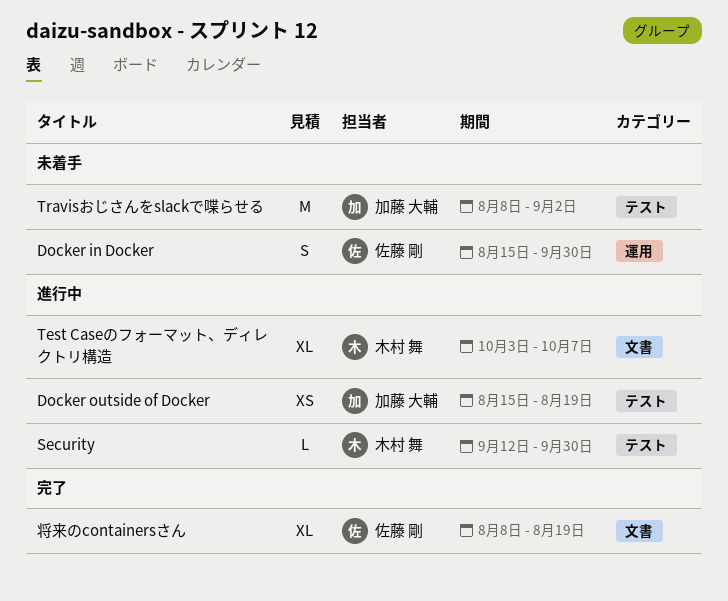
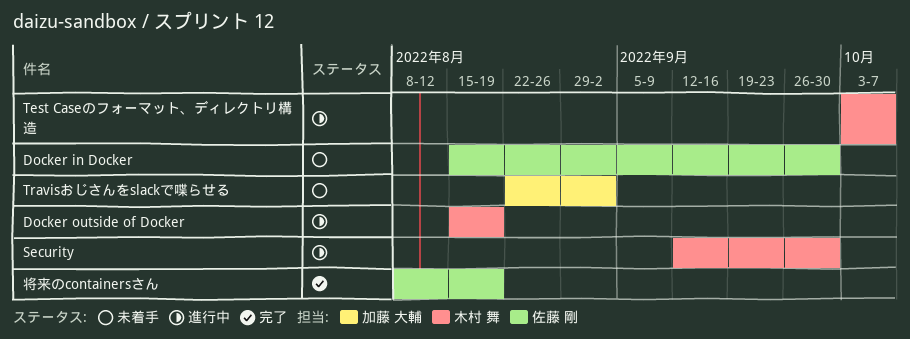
Docker outside of Docker, owner: 加藤 大輔 -> 木村 舞
Travisおじさんをslackで喋らせる, start: Aug 8 -> Aug 22

